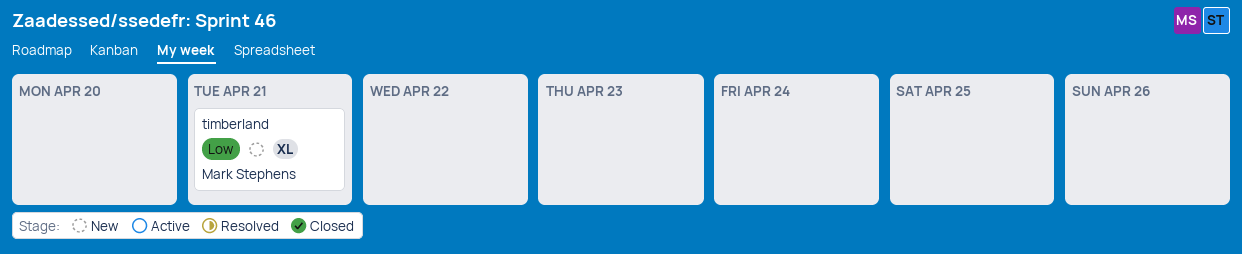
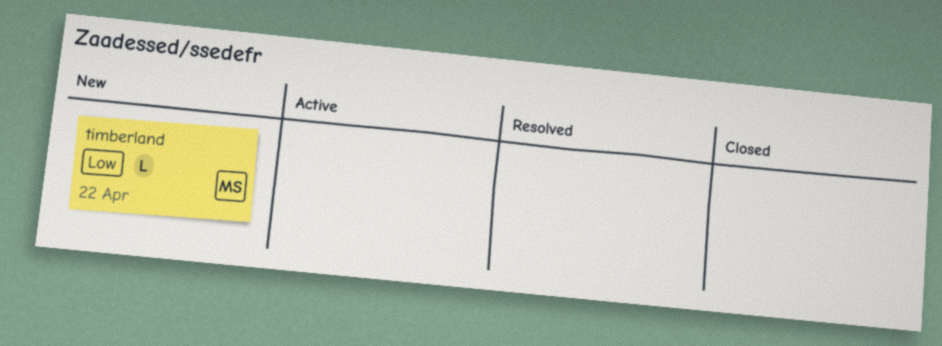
timberland, estimate: XL -> L
timberland, due: Apr 21 -> Apr 22

